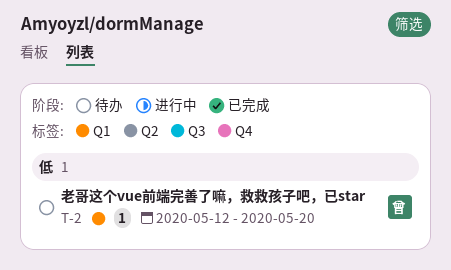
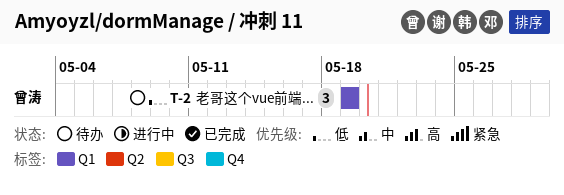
T-2, estimate: 1 -> 3
T-2, start: May 12 -> May 19
T-2, due: May 20 -> May 19

